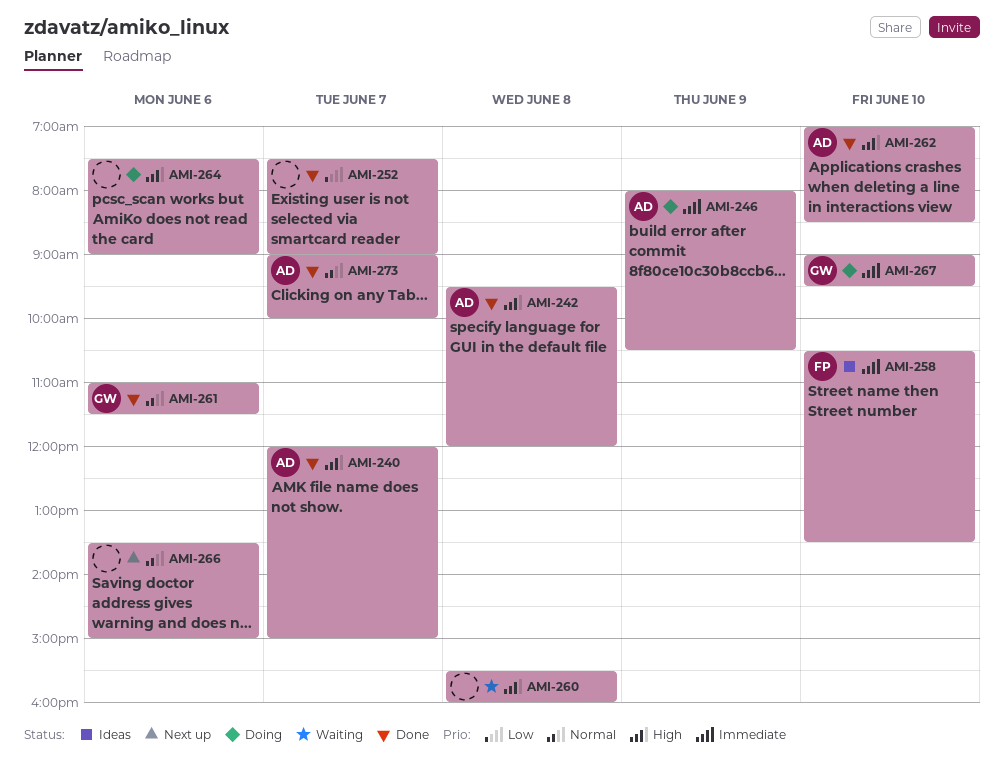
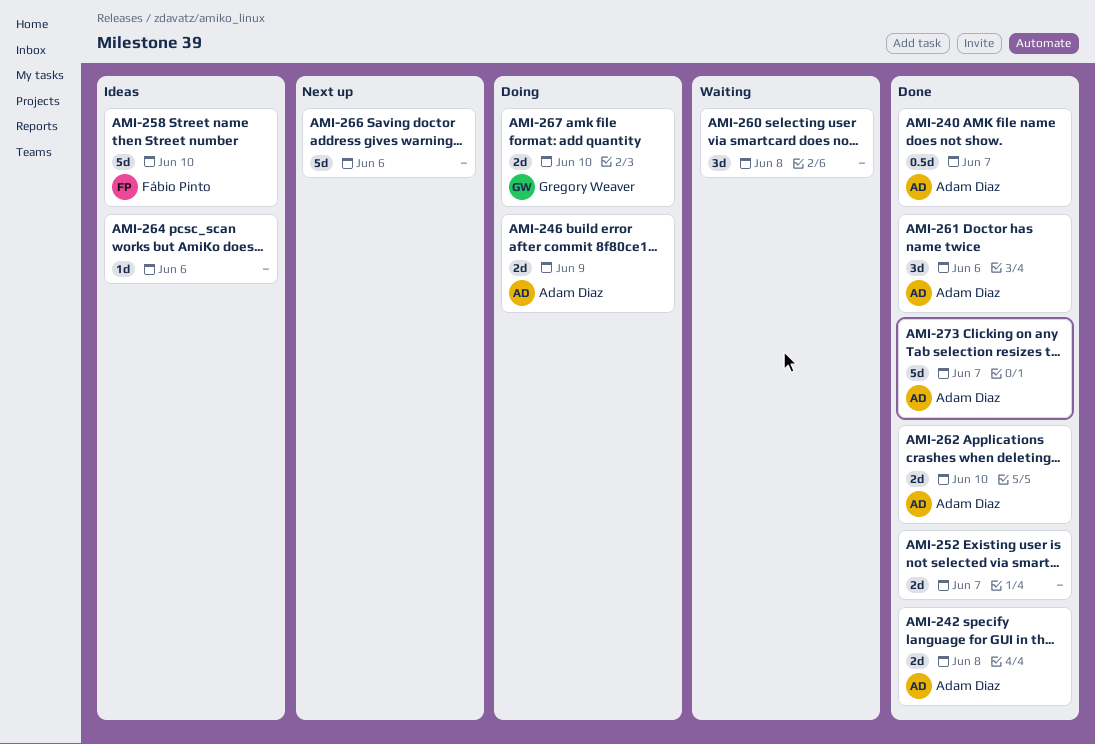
AMI-261, owner: Gregory Weaver -> Adam Diaz
AMI-264, status: Doing -> Ideas

